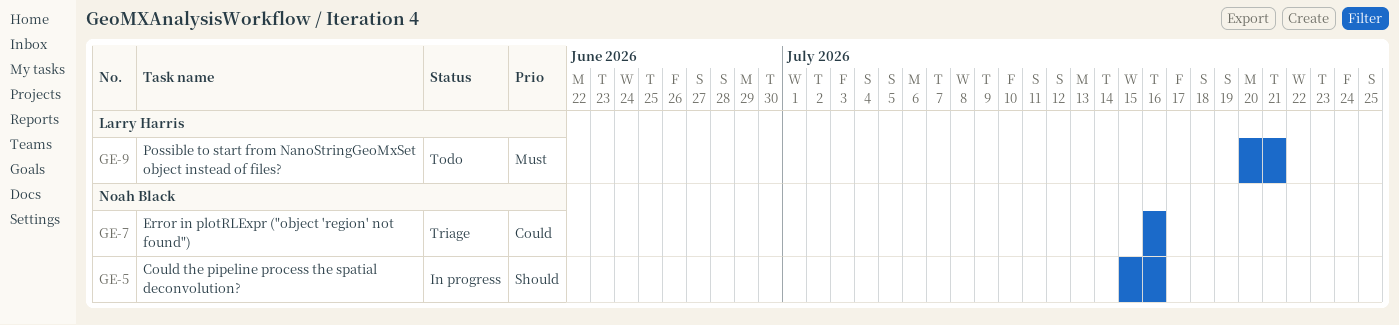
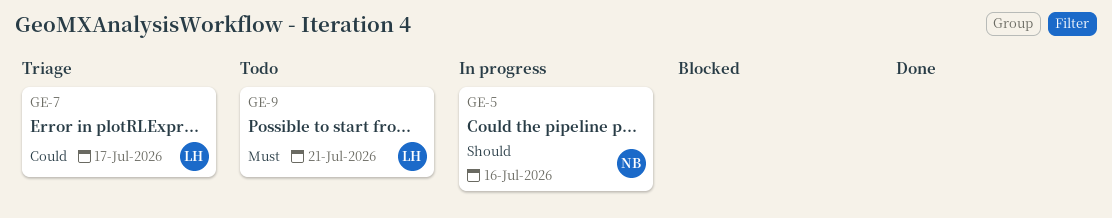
GE-7, owner: Noah Black -> Larry Harris
GE-7, due: Jul 16 -> Jul 17

